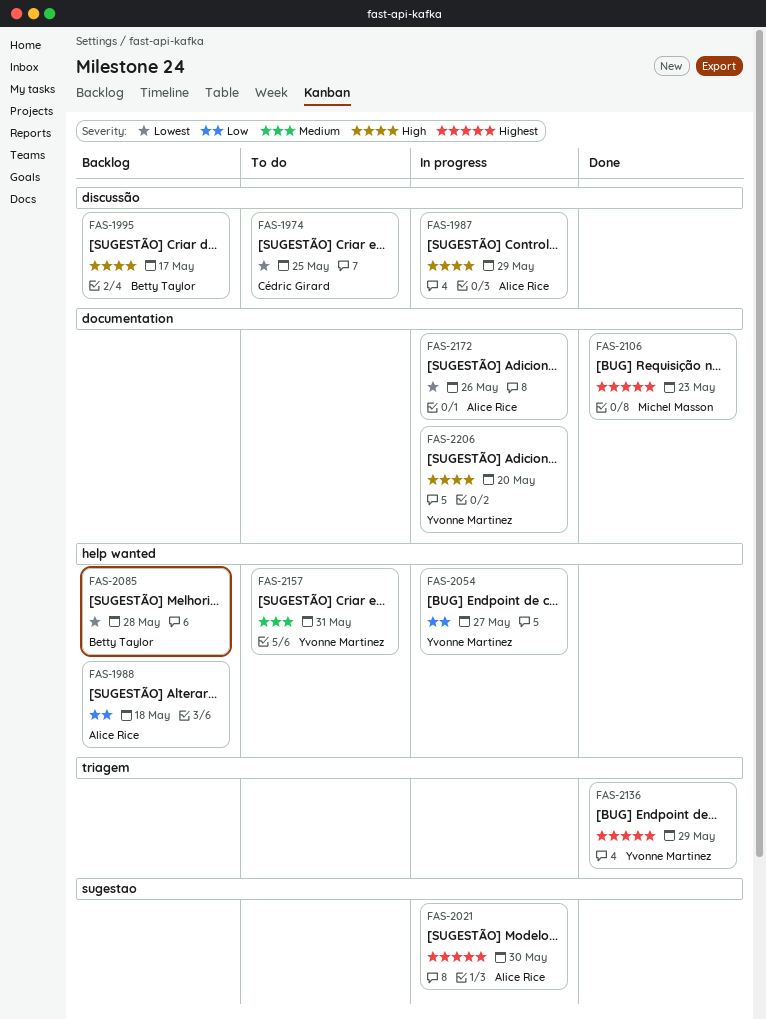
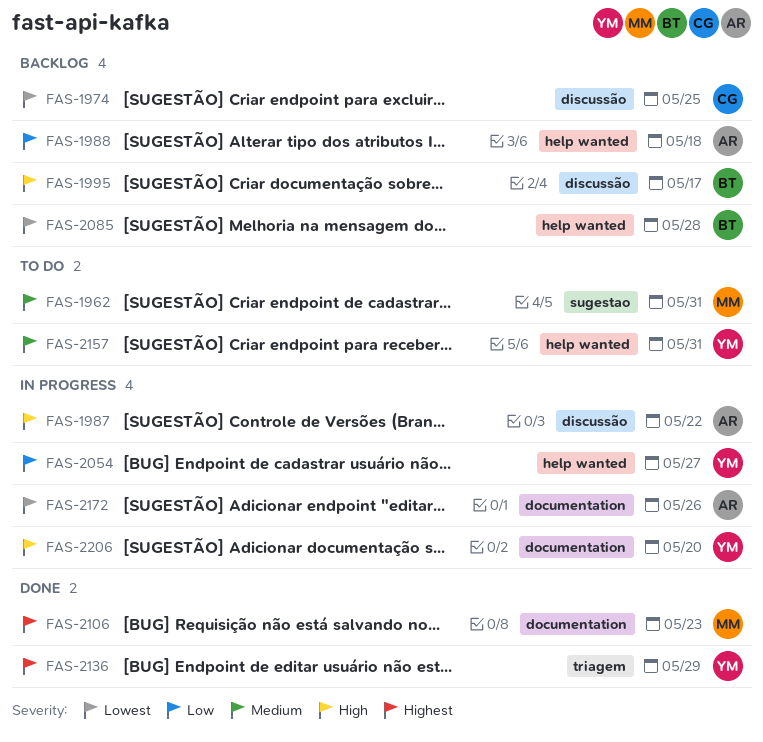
FAS-1962: none -> present
FAS-1974, status: To do -> Backlog
FAS-1987, due: May 29 -> May 22
FAS-2021: present -> none

